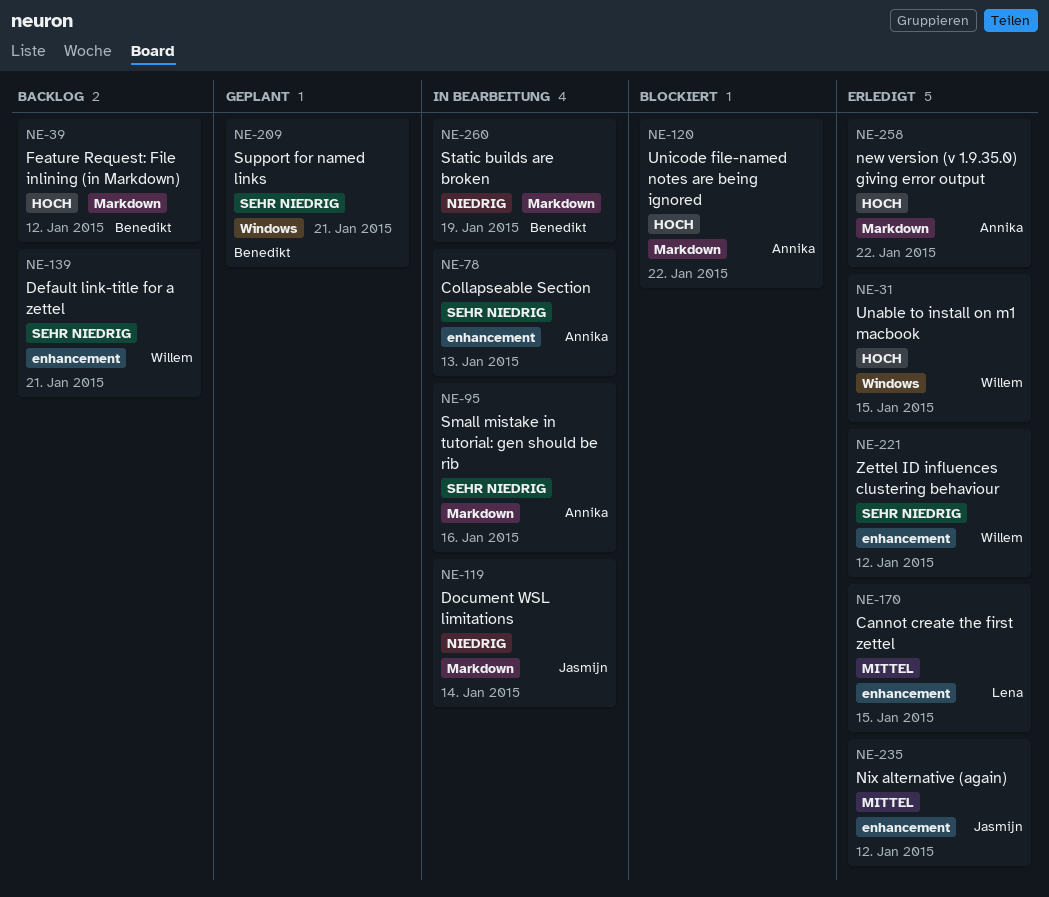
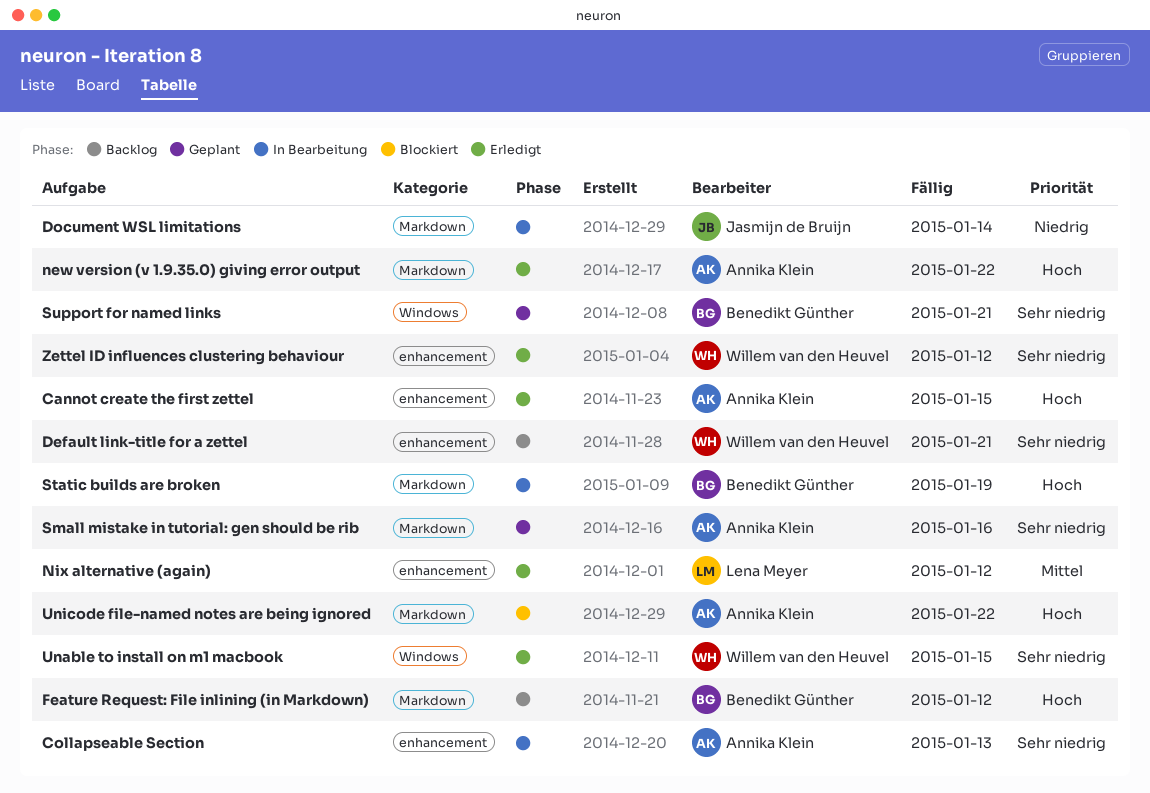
Cannot create the first zettel, owner: Lena Meyer -> Annika Klein
Cannot create the first zettel, priority: Mittel -> Hoch
Nix alternative (again), owner: Jasmijn de Bruijn -> Lena Meyer
Small mistake in tutorial: gen should be rib, status: In Bearbeitung -> Geplant
Static builds are broken, priority: Niedrig -> Hoch
Unable to install on m1 macbook, priority: Hoch -> Sehr niedrig

